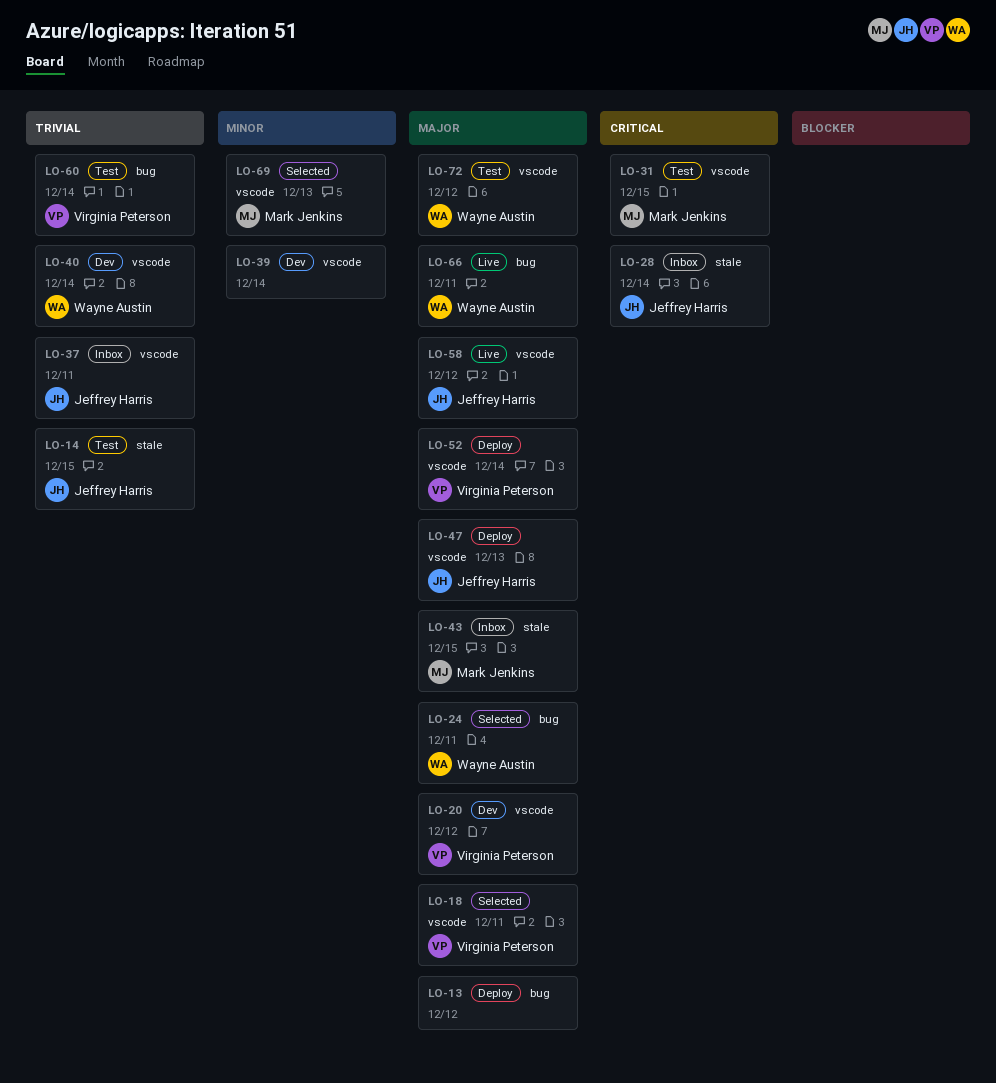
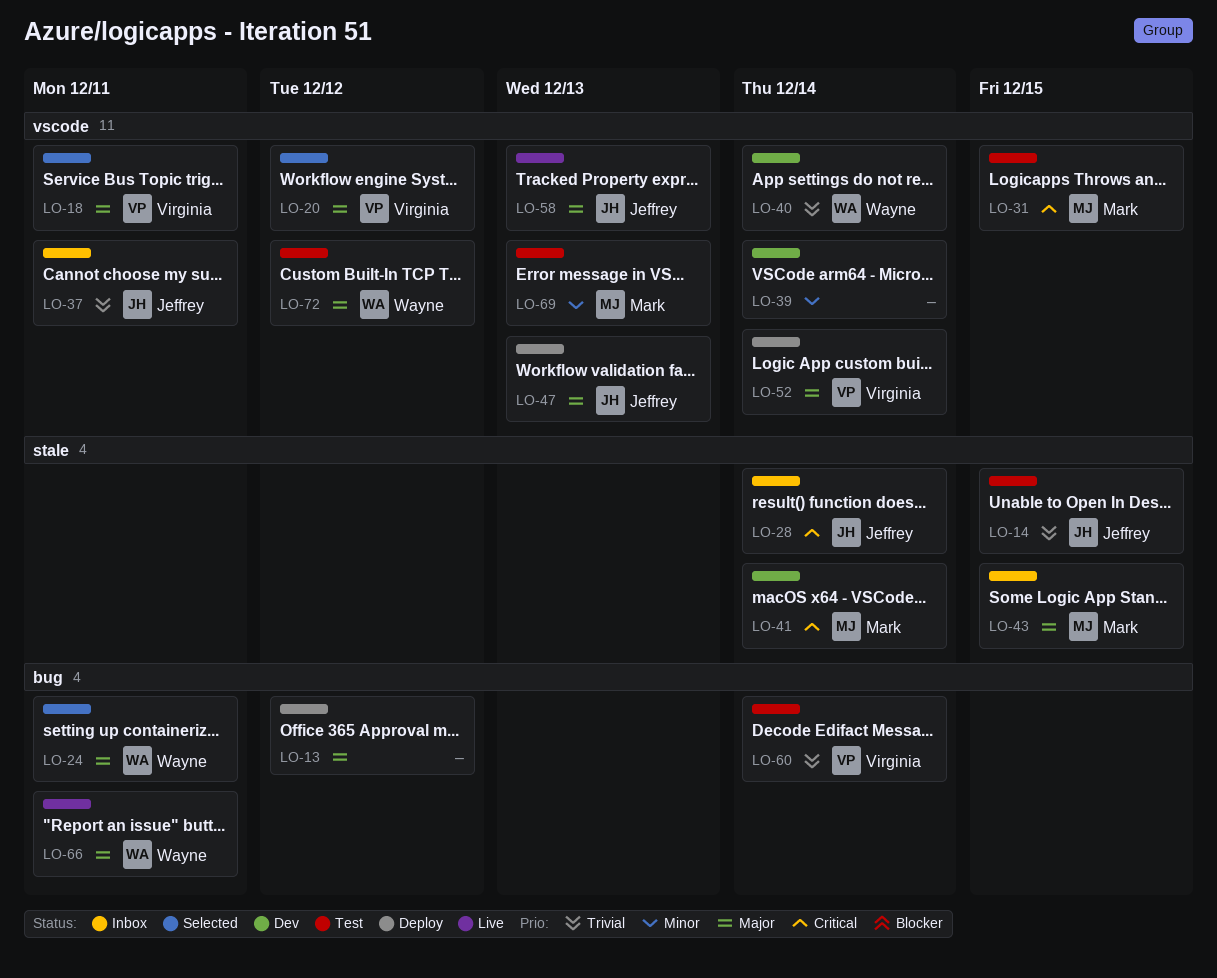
LO-20, status: Dev -> Selected
LO-41: none -> present
LO-58, due: Dec 12 -> Dec 13
LO-69, status: Selected -> Test

